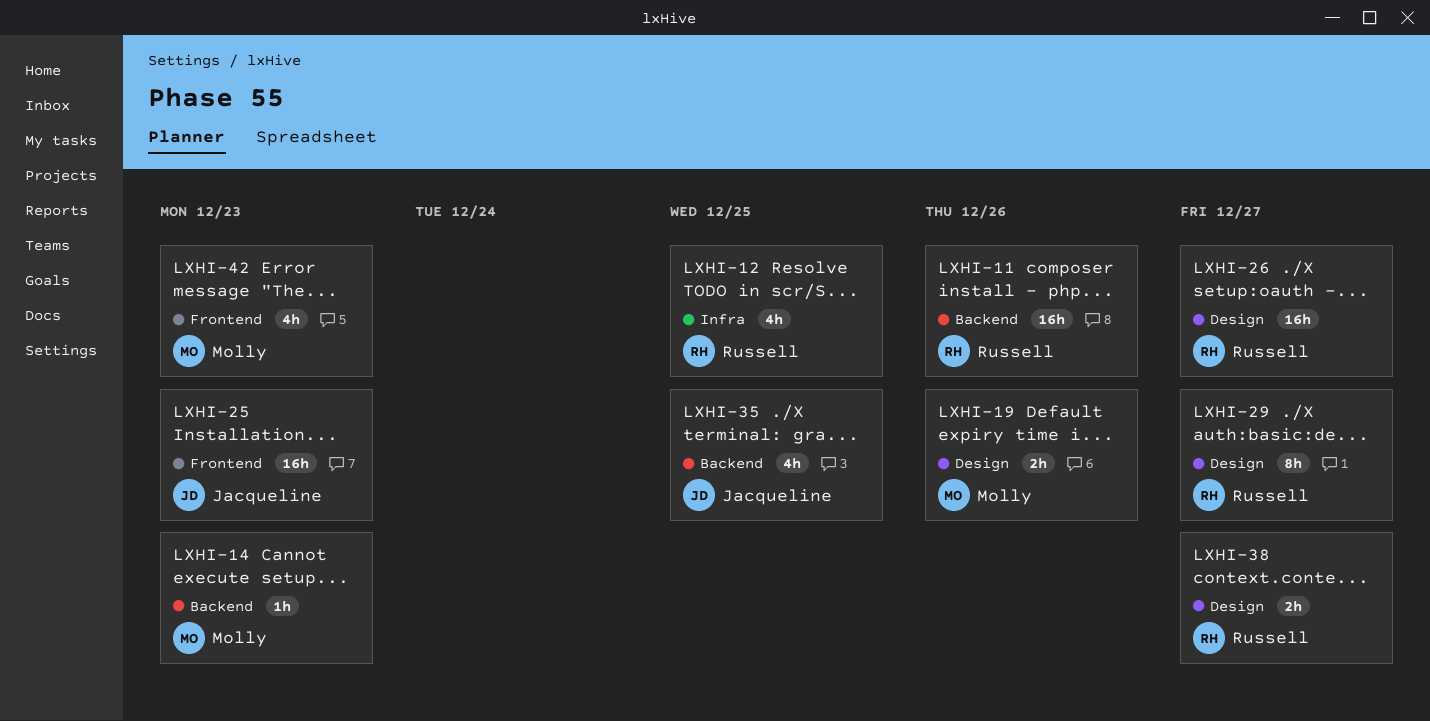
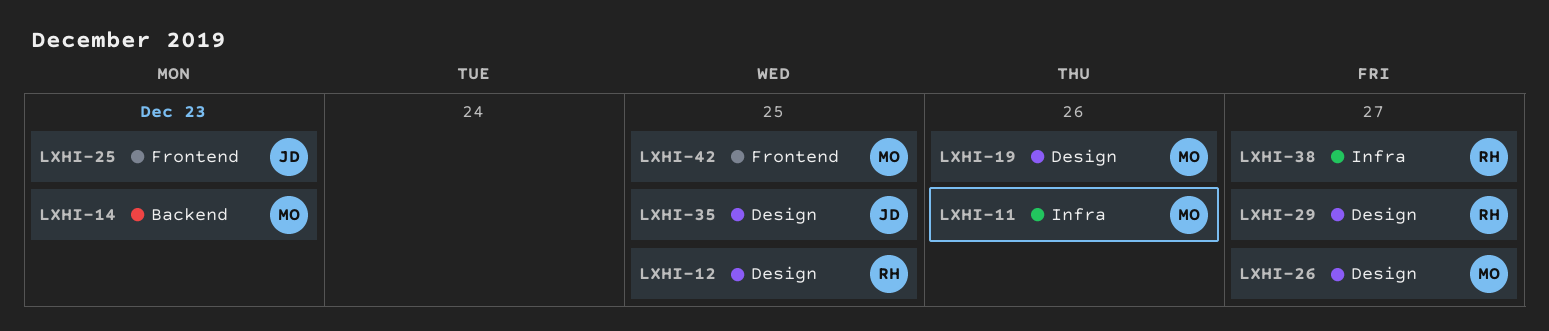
LXHI-11, owner: Russell -> Molly
LXHI-11, label: Backend -> Infra
LXHI-12, label: Infra -> Design
LXHI-26, owner: Russell -> Molly
LXHI-35, label: Backend -> Design
LXHI-38, label: Design -> Infra
LXHI-42, due: Dec 23 -> Dec 25

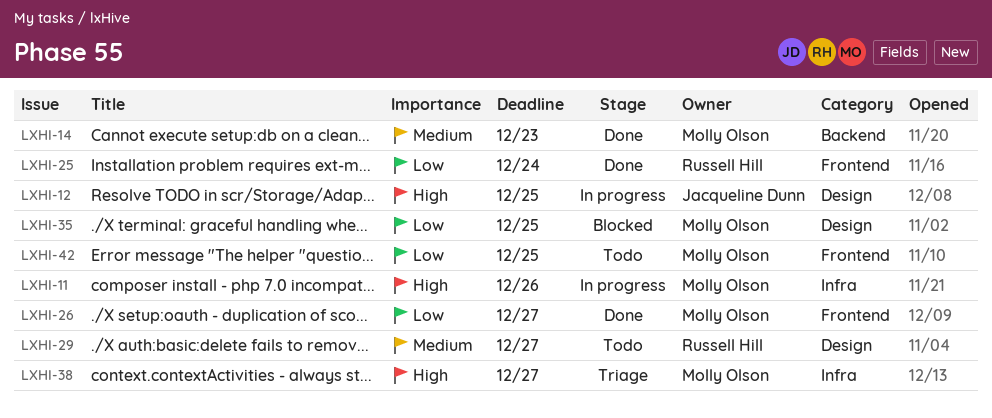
LXHI-12, owner: Russell Hill -> Jacqueline Dunn
LXHI-19: present -> none
LXHI-25, owner: Jacqueline Dunn -> Russell Hill
LXHI-25, due: Dec 23 -> Dec 24
LXHI-26, label: Design -> Frontend
LXHI-35, owner: Jacqueline Dunn -> Molly Olson
LXHI-38, owner: Russell Hill -> Molly Olson

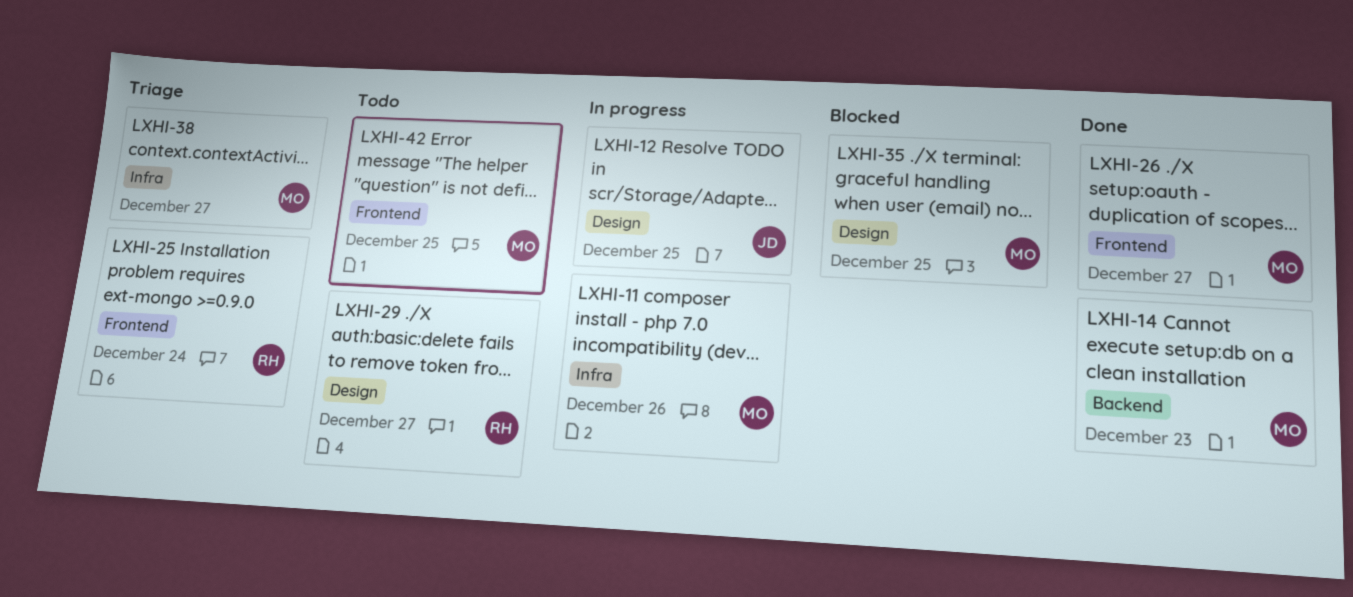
LXHI-25, status: Done -> Triage

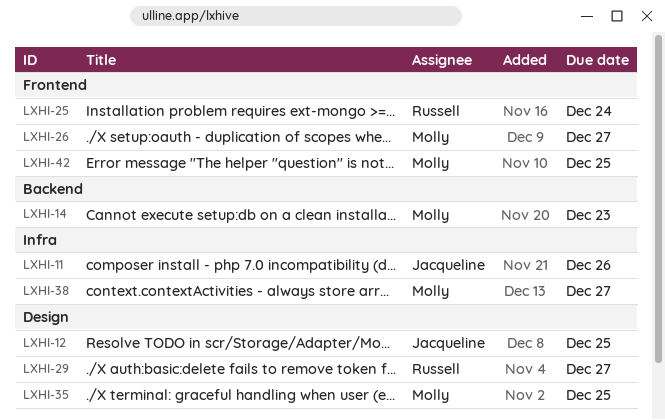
LXHI-11, owner: Molly -> Jacqueline

